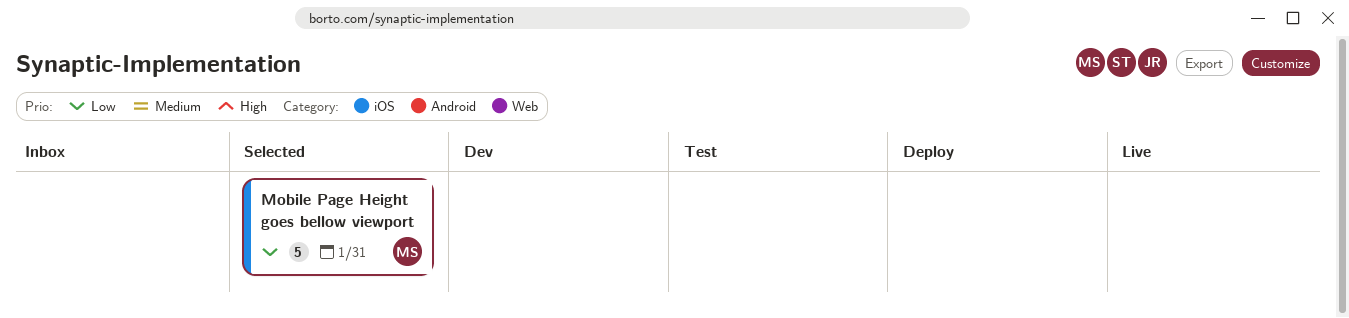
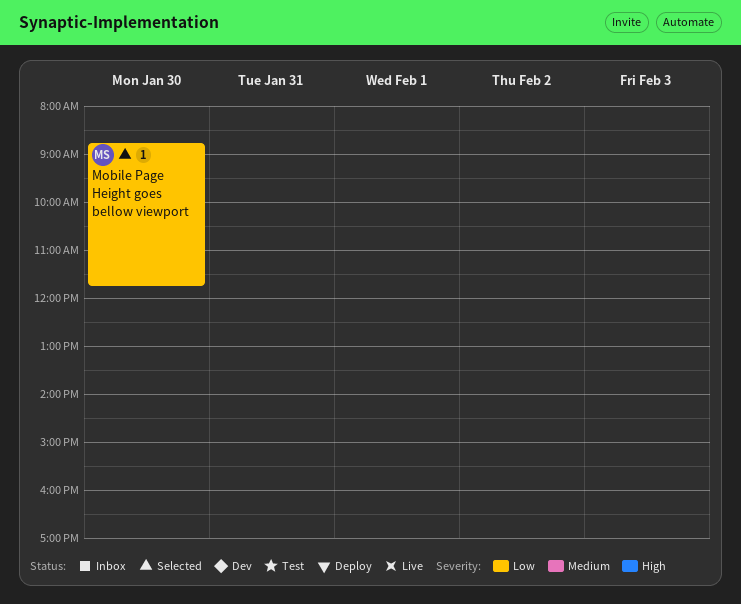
Mobile Page Height goes bellow viewport, estimate: 5 -> 1
Mobile Page Height goes bellow viewport, day: Jan 31 -> Jan 30

